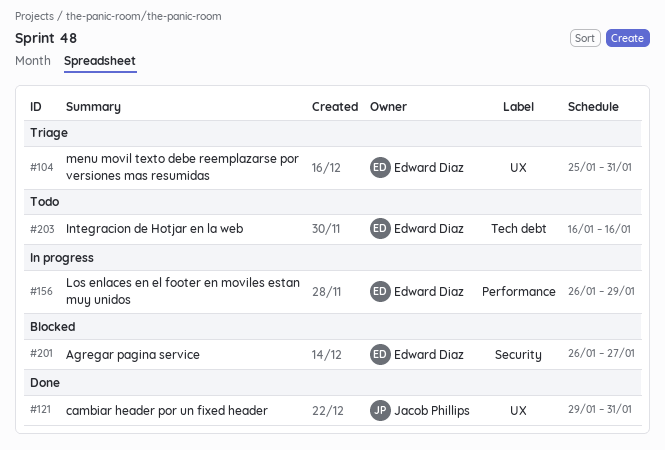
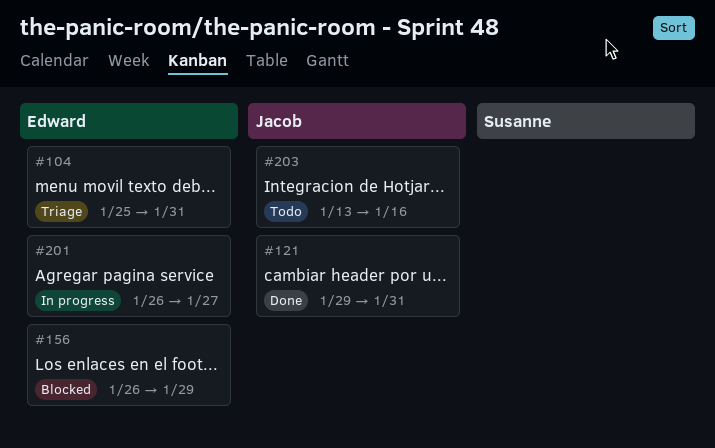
#156, status: In progress -> Blocked
#201, status: Blocked -> In progress
#203, owner: Edward Diaz -> Jacob Phillips
#203, start: Jan 16 -> Jan 13

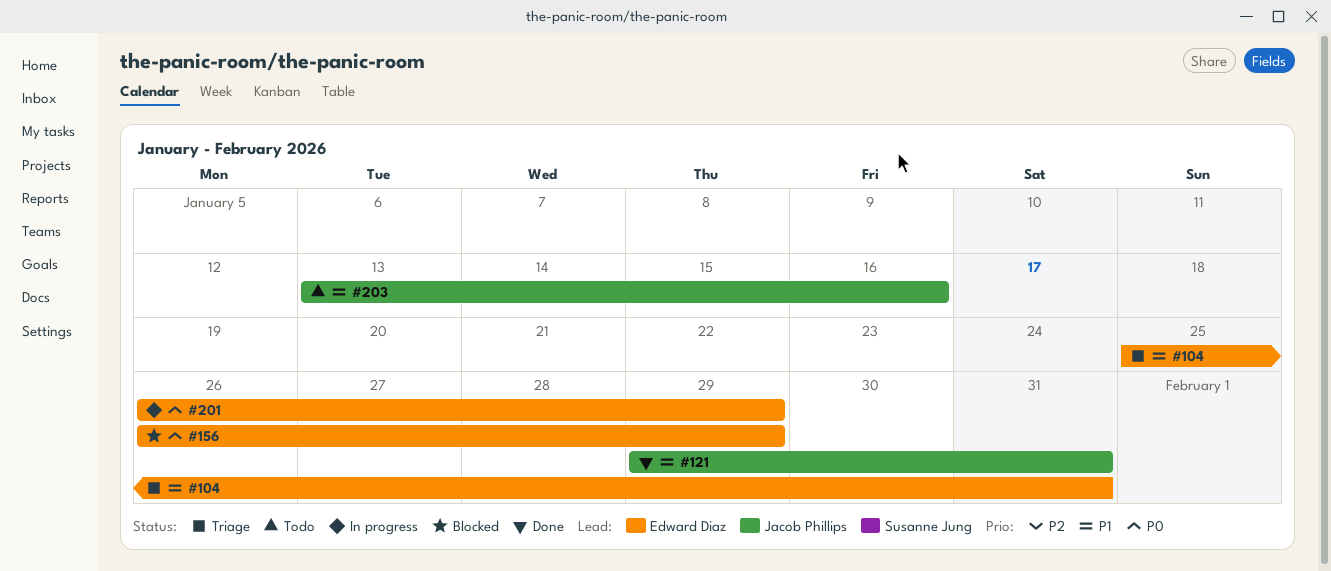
#201, due: Jan 27 -> Jan 29

